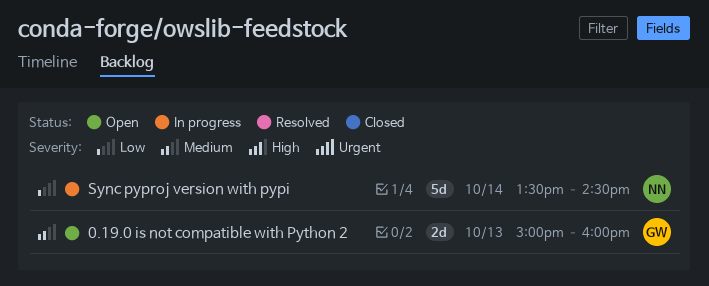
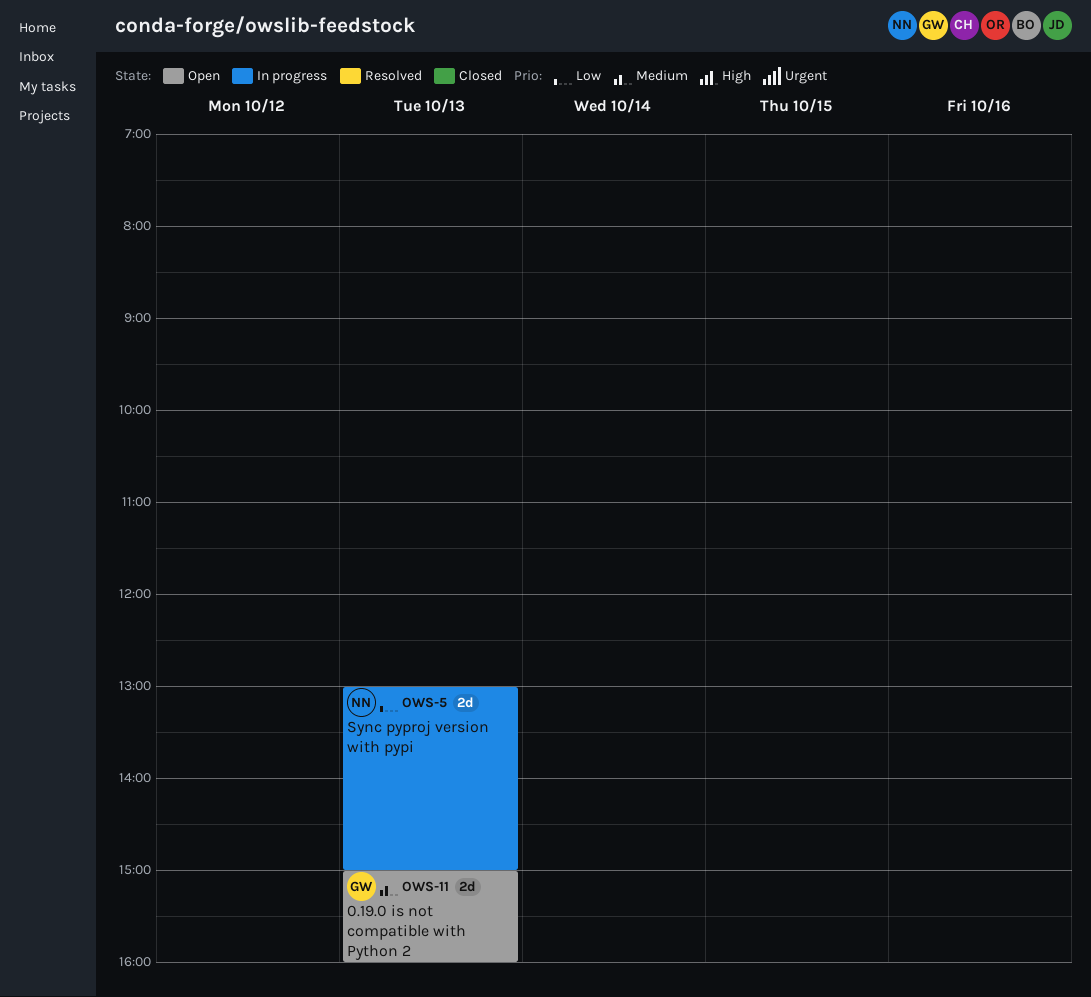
Sync pyproj version with pypi, estimate: 5d -> 2d
Sync pyproj version with pypi, day: Oct 14 -> Oct 13
Sync pyproj version with pypi, begins: 13:30 -> 13:00
Sync pyproj version with pypi, ends: 14:30 -> 15:00

